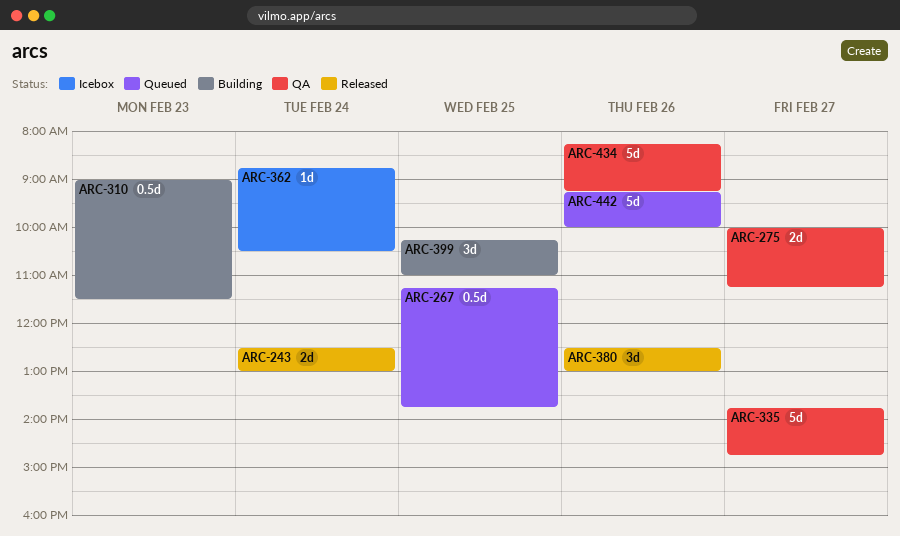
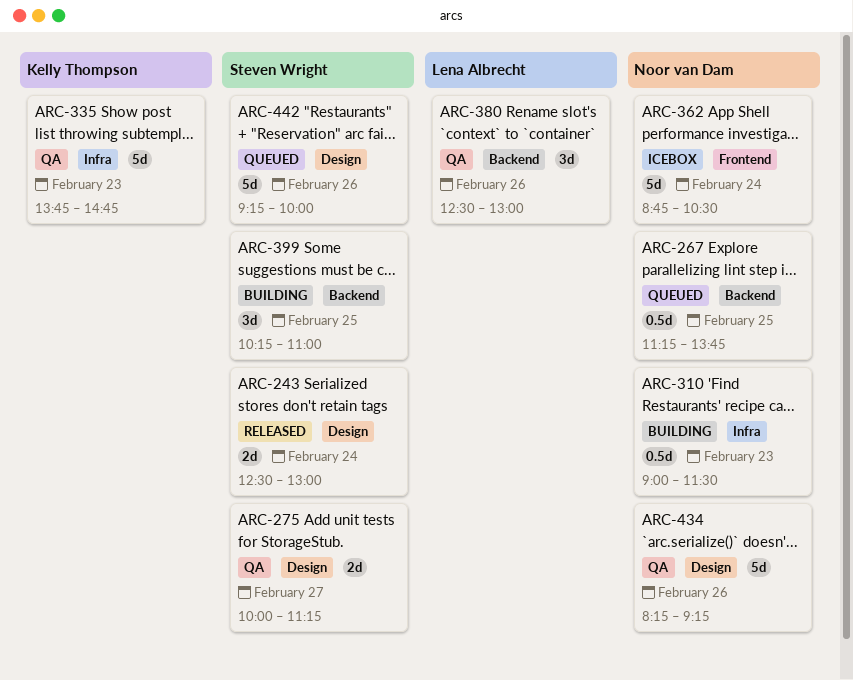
ARC-335, day: Feb 27 -> Feb 23
ARC-362, estimate: 1d -> 5d
ARC-380, status: Released -> QA

